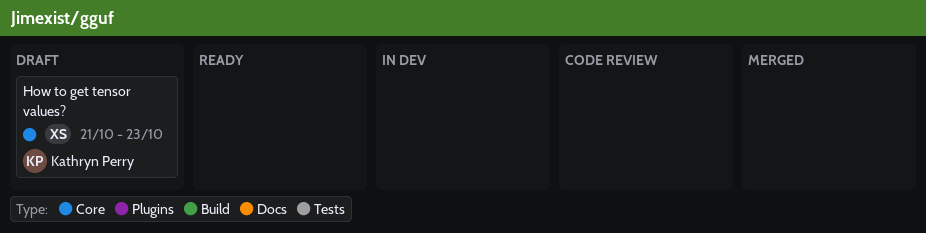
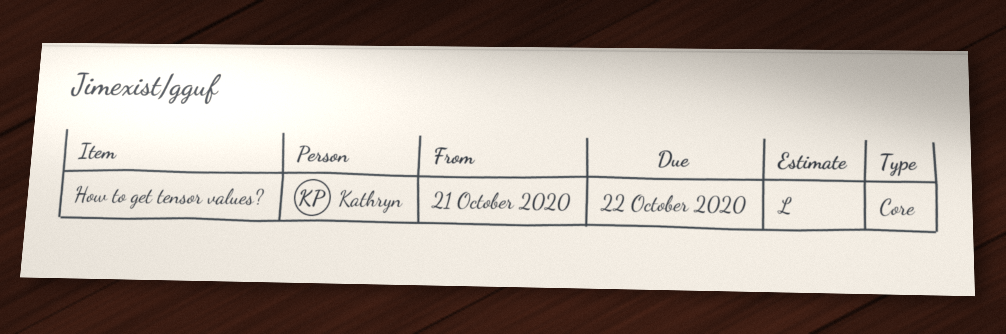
How to get tensor values?, estimate: XS -> L
How to get tensor values?, due: Oct 23 -> Oct 22

